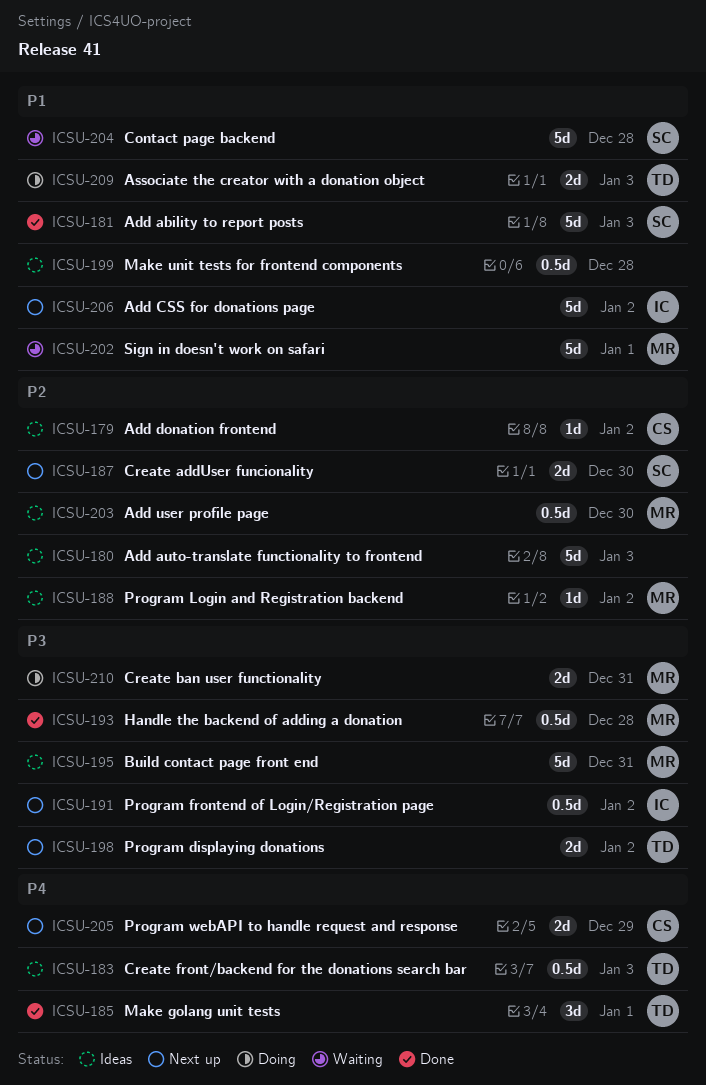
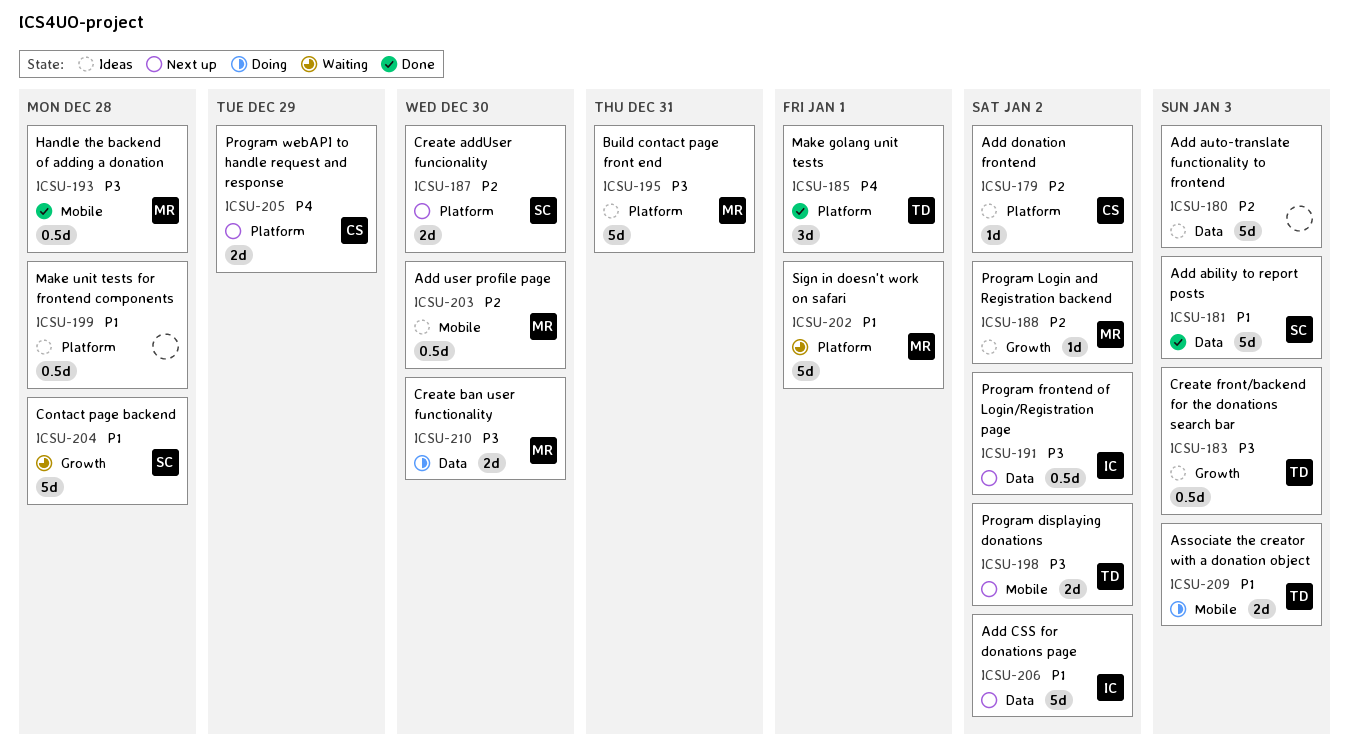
ICSU-183, priority: P4 -> P3
ICSU-210, due: Dec 31 -> Dec 30

